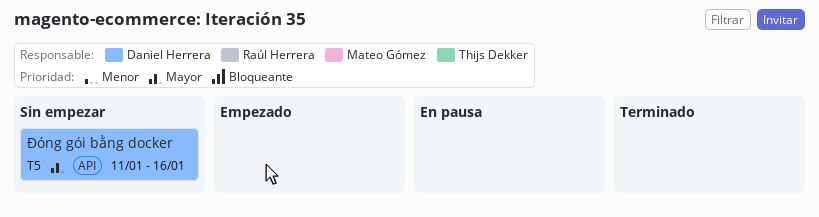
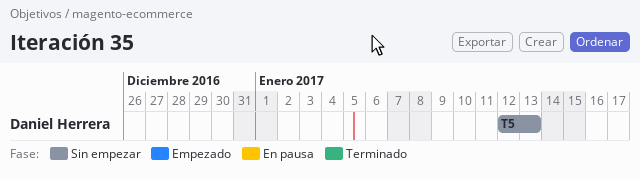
T5, start: Jan 11 -> Jan 12
T5, due: Jan 16 -> Jan 13

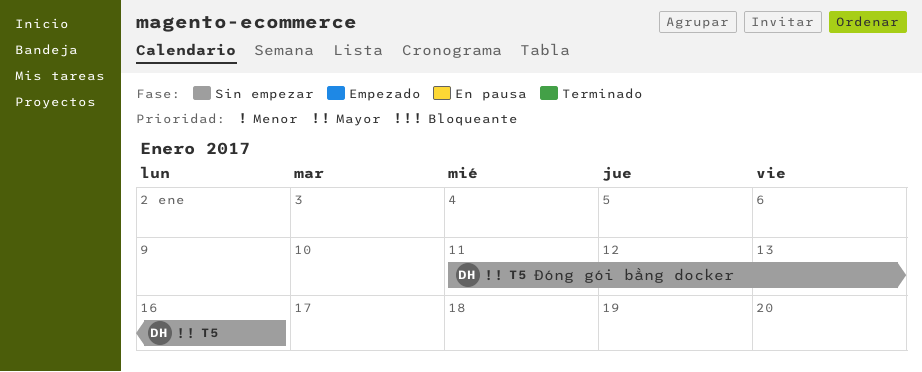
T5, start: Jan 12 -> Jan 11
T5, due: Jan 13 -> Jan 16

